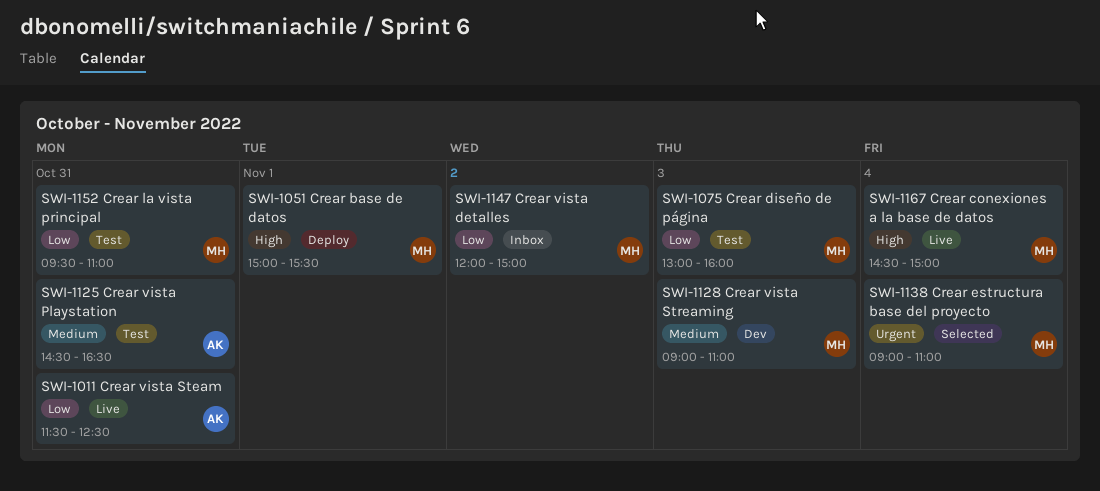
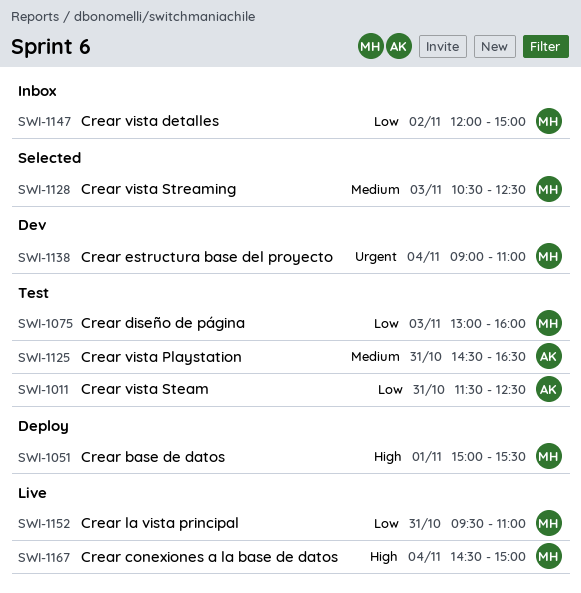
SWI-1011, status: Live -> Test
SWI-1128, status: Dev -> Selected
SWI-1128, begins: 09:00 -> 10:30
SWI-1128, ends: 11:00 -> 12:30
SWI-1138, status: Selected -> Dev
SWI-1152, status: Test -> Live

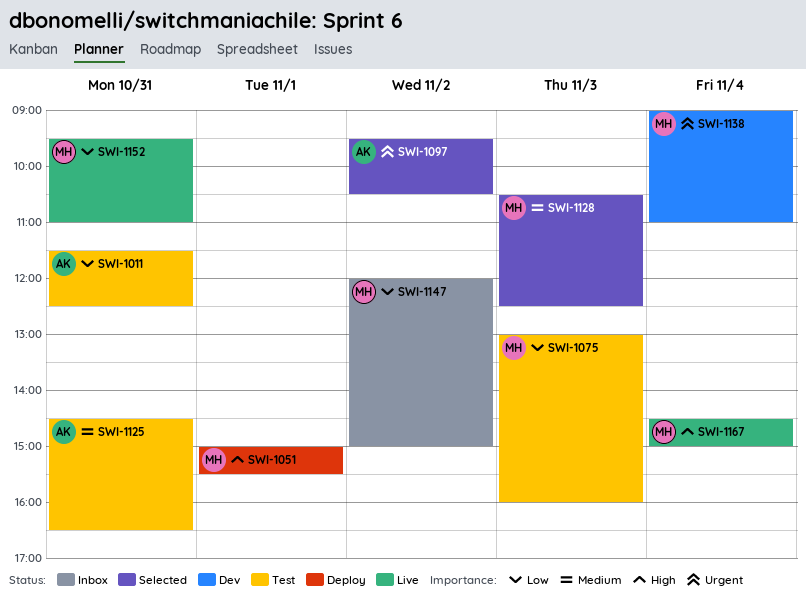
SWI-1097: none -> present

